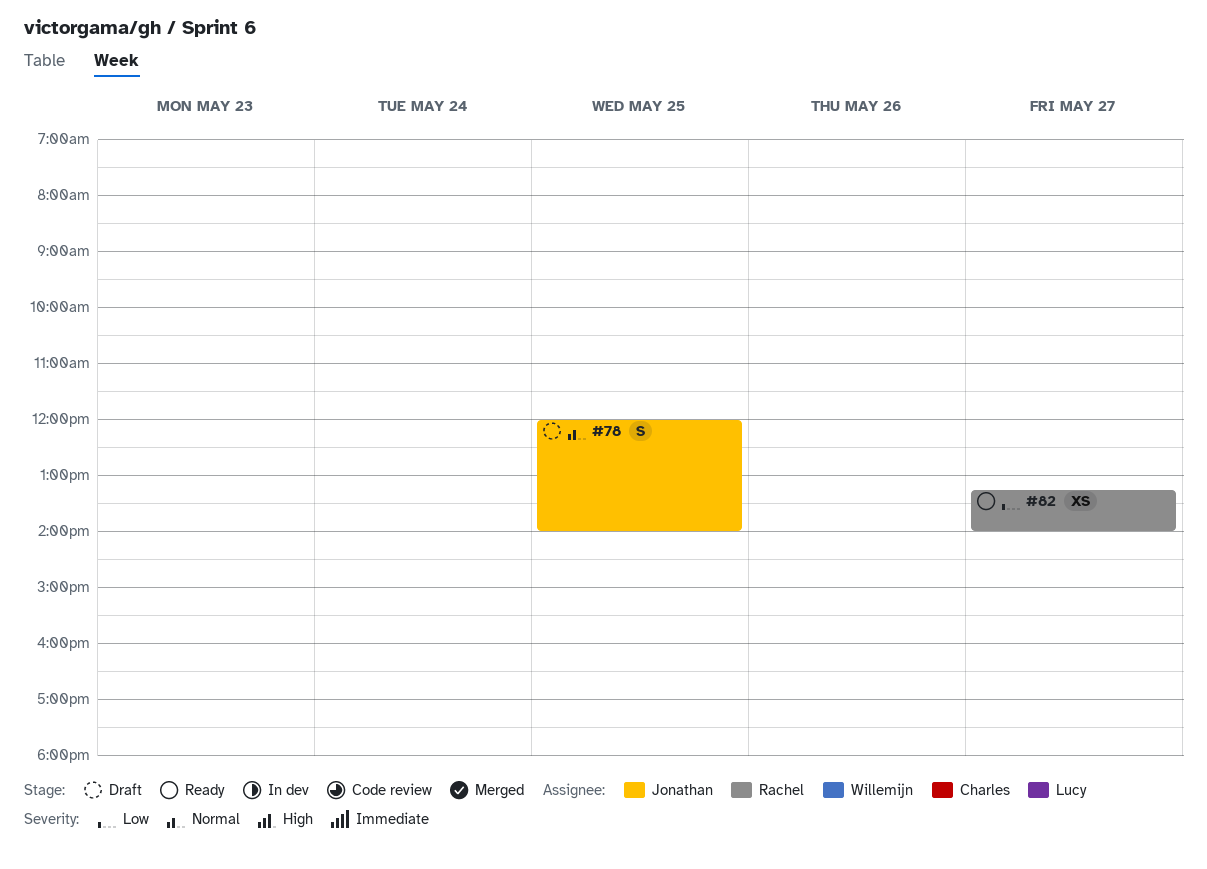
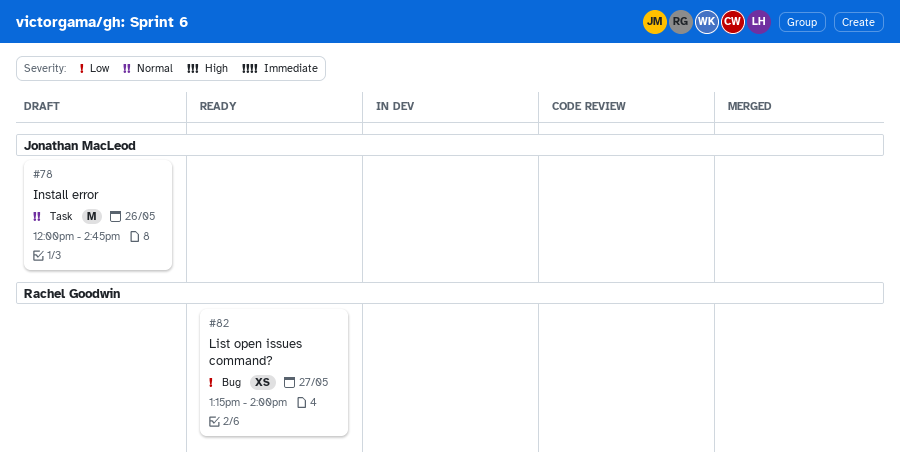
#78, estimate: S -> M
#78, day: May 25 -> May 26
#78, ends: 14:00 -> 14:45

